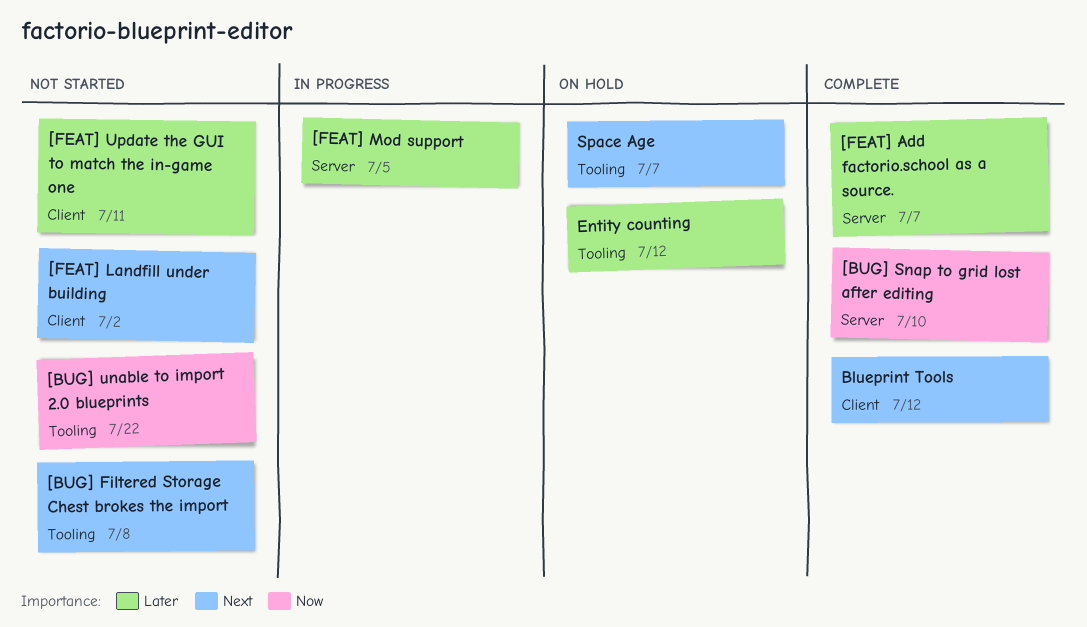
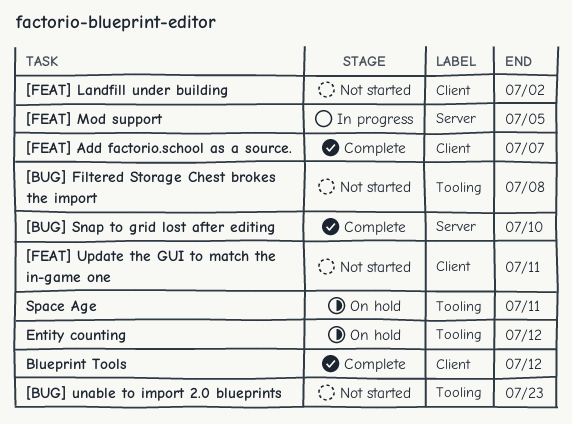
[BUG] unable to import 2.0 blueprints, due: Jul 22 -> Jul 23
[FEAT] Add factorio.school as a source., label: Server -> Client
Space Age, due: Jul 7 -> Jul 11

